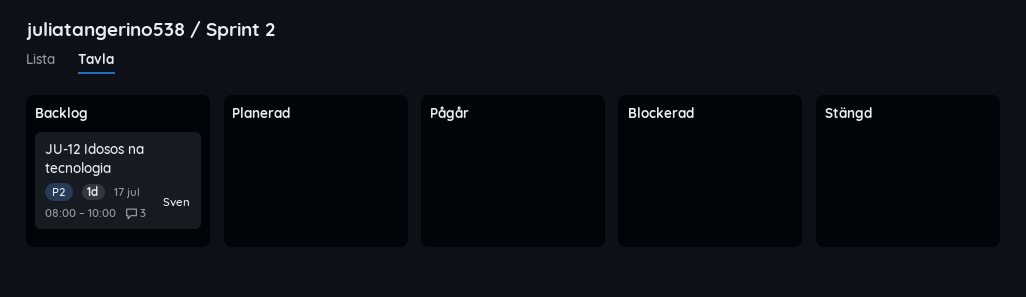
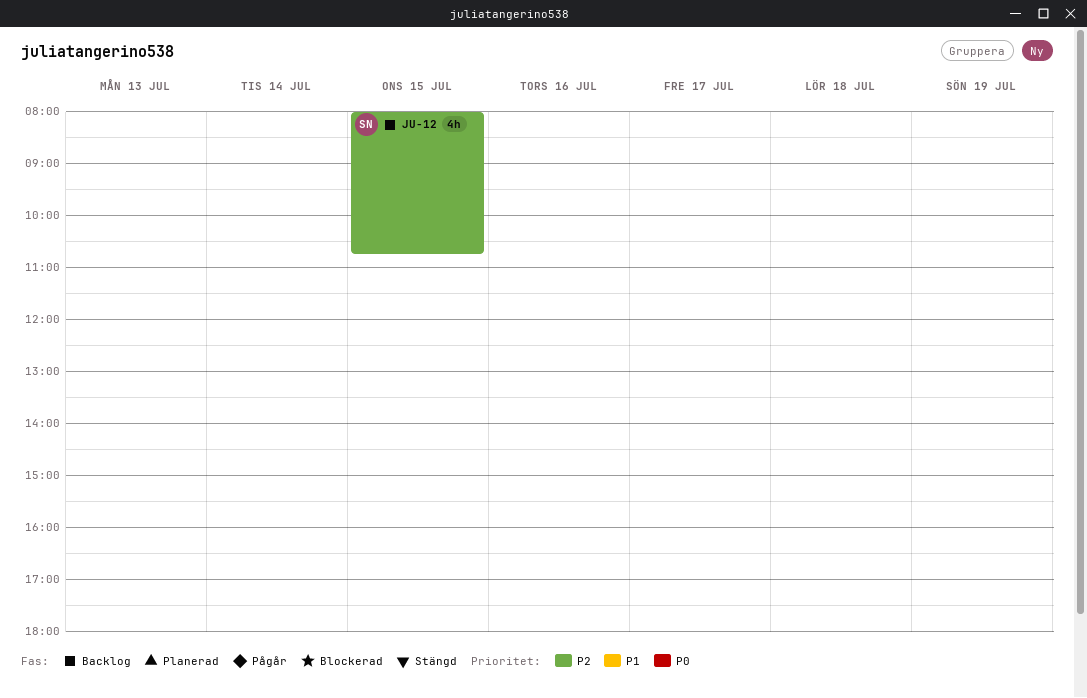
JU-12, estimate: 1d -> 4h
JU-12, day: Jul 17 -> Jul 15
JU-12, ends: 10:00 -> 10:45

